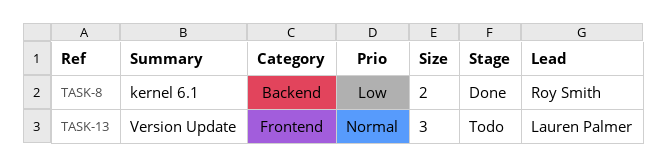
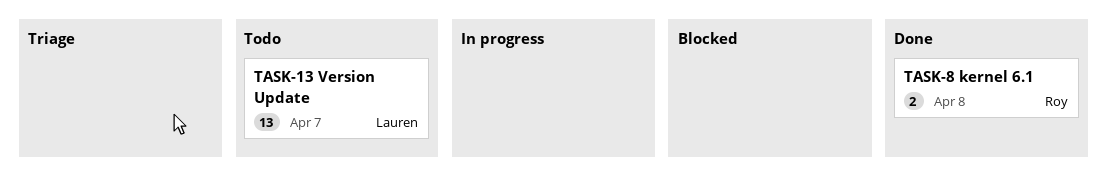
TASK-13, estimate: 3 -> 13

